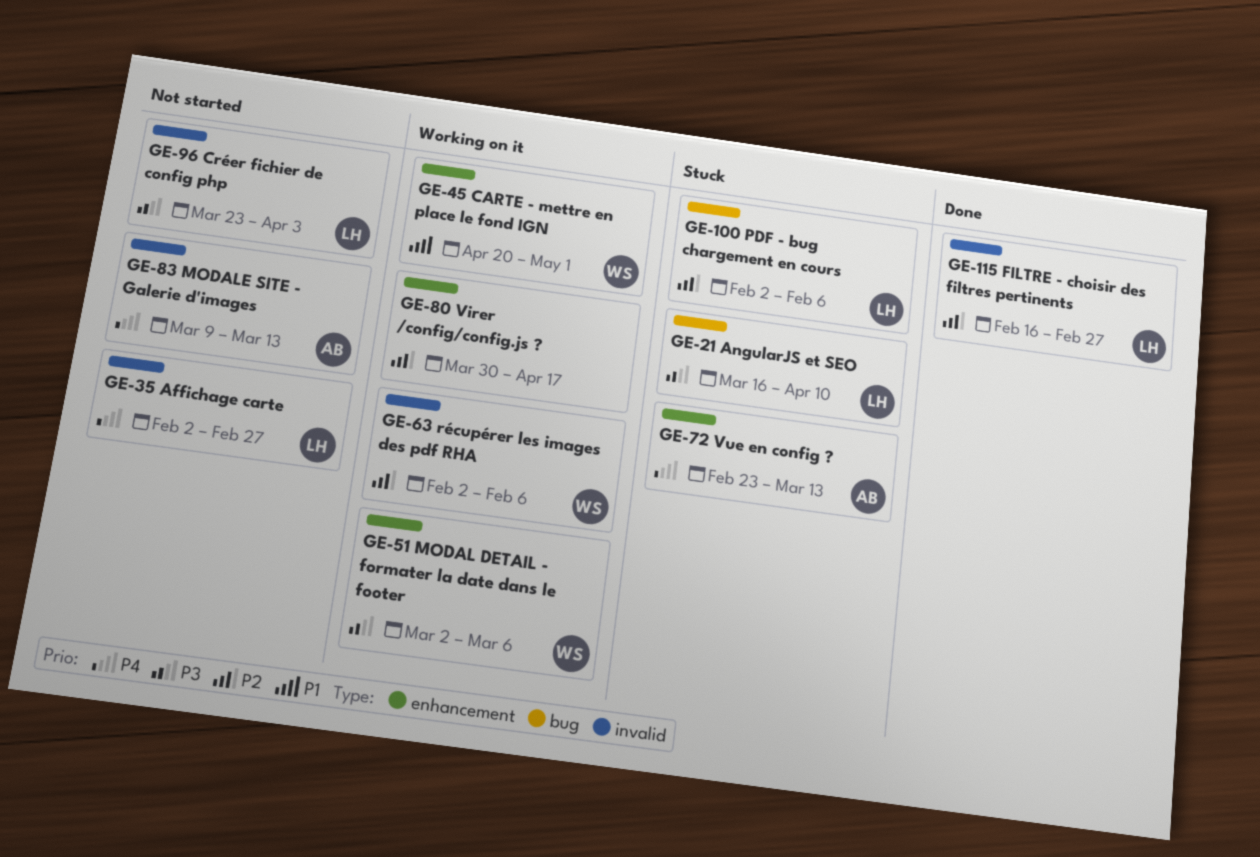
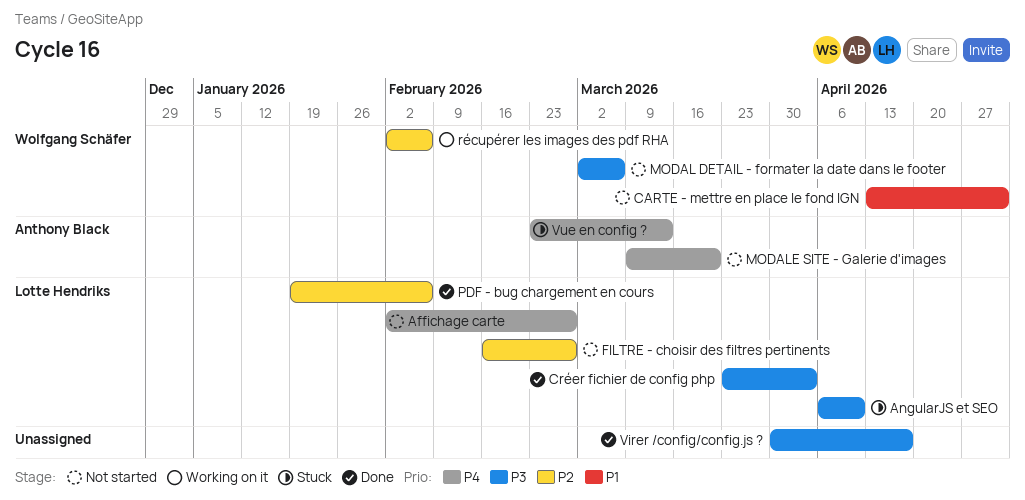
AngularJS et SEO, start: Mar 16 -> Apr 6
CARTE - mettre en place le fond IGN, status: Working on it -> Not started
CARTE - mettre en place le fond IGN, start: Apr 20 -> Apr 13
Créer fichier de config php, status: Not started -> Done
FILTRE - choisir des filtres pertinents, status: Done -> Not started
MODAL DETAIL - formater la date dans le footer, status: Working on it -> Not started
MODALE SITE - Galerie d'images, due: Mar 13 -> Mar 20
PDF - bug chargement en cours, status: Stuck -> Done
PDF - bug chargement en cours, start: Feb 2 -> Jan 19
Virer /config/config.js ?, status: Working on it -> Done
Virer /config/config.js ?, priority: P2 -> P3

